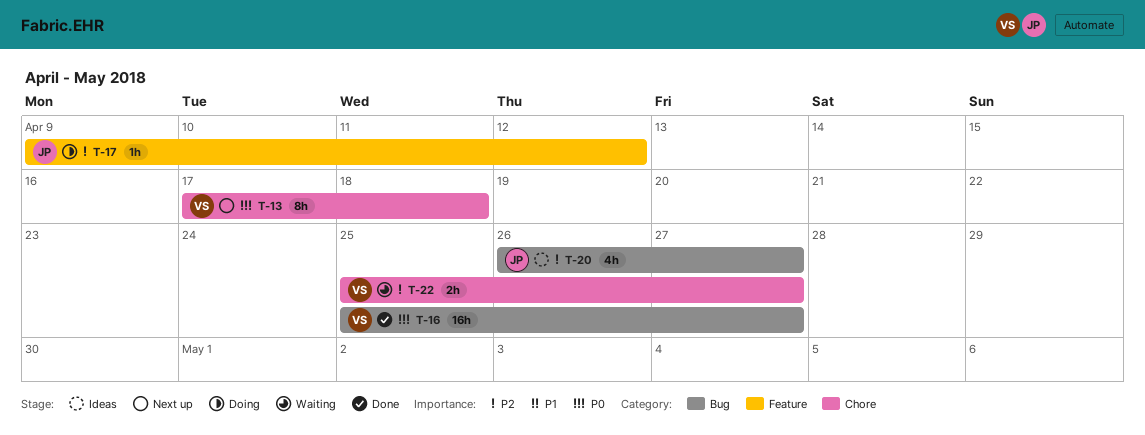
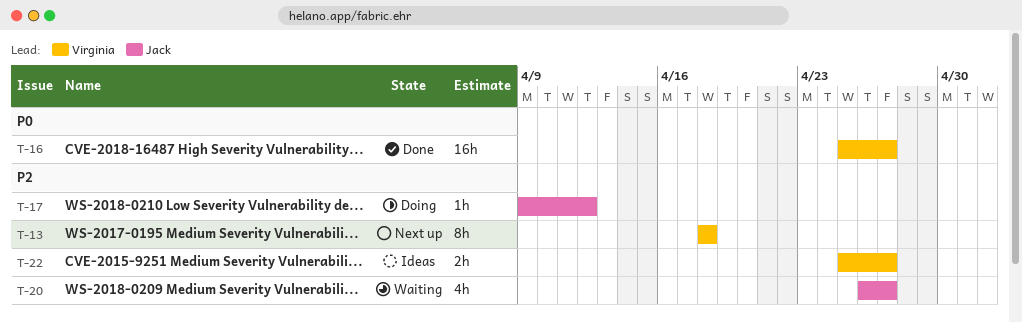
T-13, priority: P0 -> P2
T-13, start: Apr 17 -> Apr 18
T-20, status: Ideas -> Waiting
T-22, status: Waiting -> Ideas

